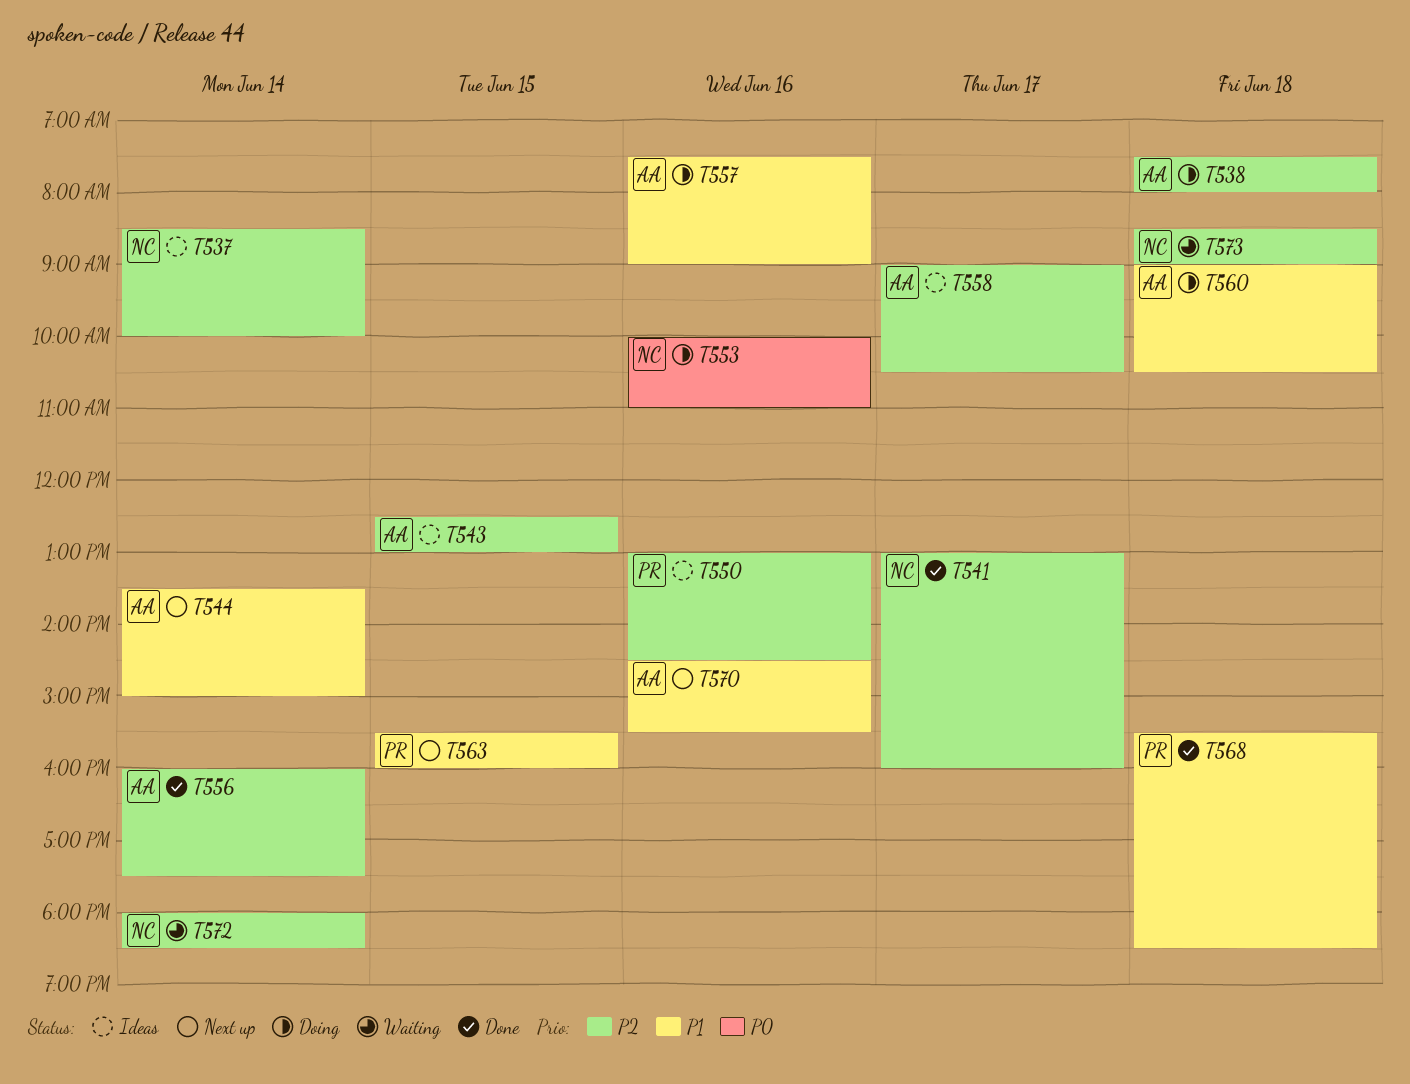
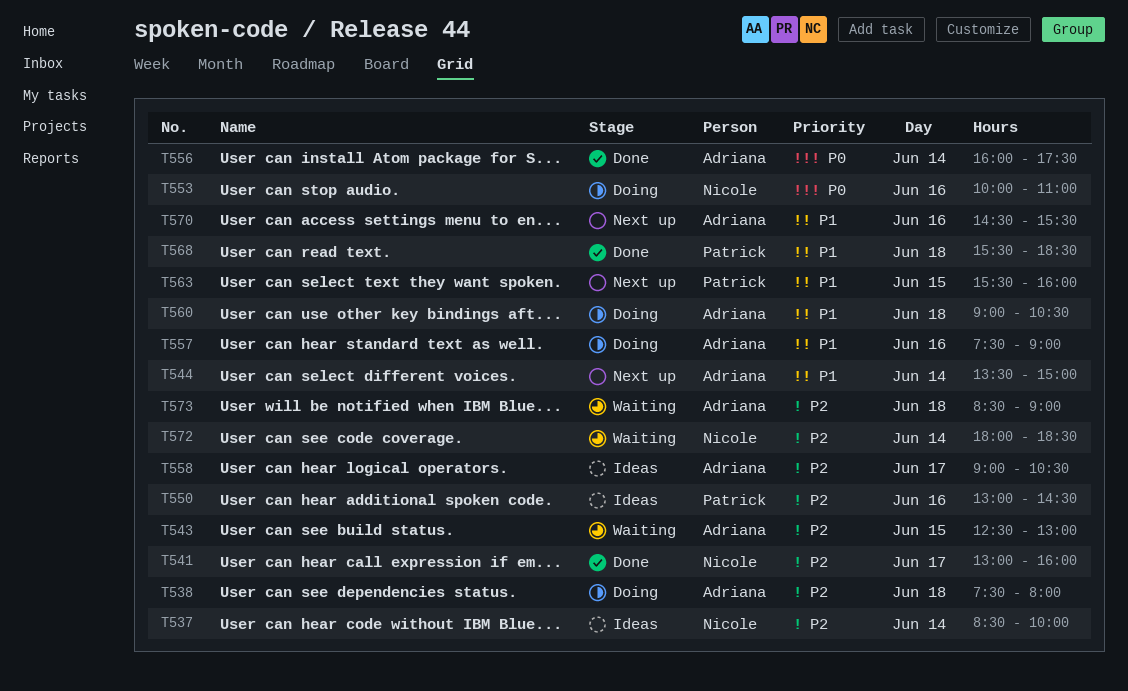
T543, status: Ideas -> Waiting
T556, priority: P2 -> P0
T573, owner: Nicole -> Adriana

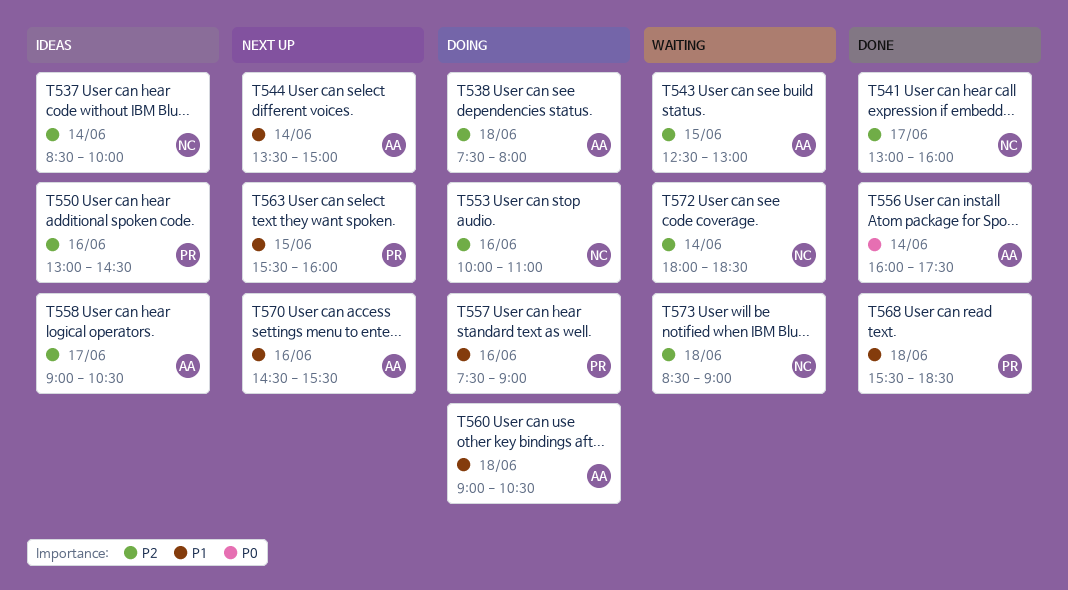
T553, priority: P0 -> P2
T557, owner: Adriana -> Patrick
T573, owner: Adriana -> Nicole

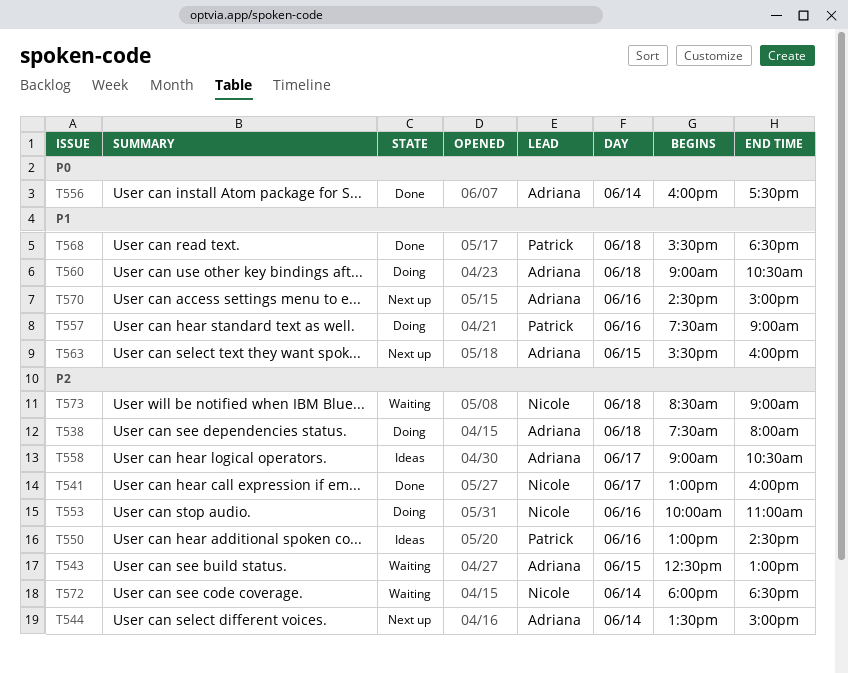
T537: present -> none
T544, priority: P1 -> P2
T563, owner: Patrick -> Adriana
T570, ends: 15:30 -> 15:00

